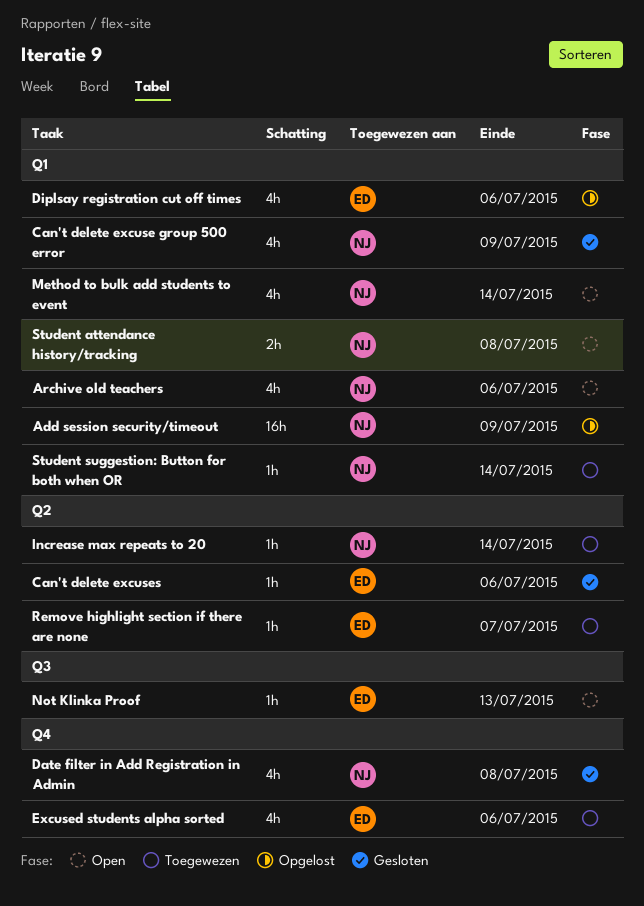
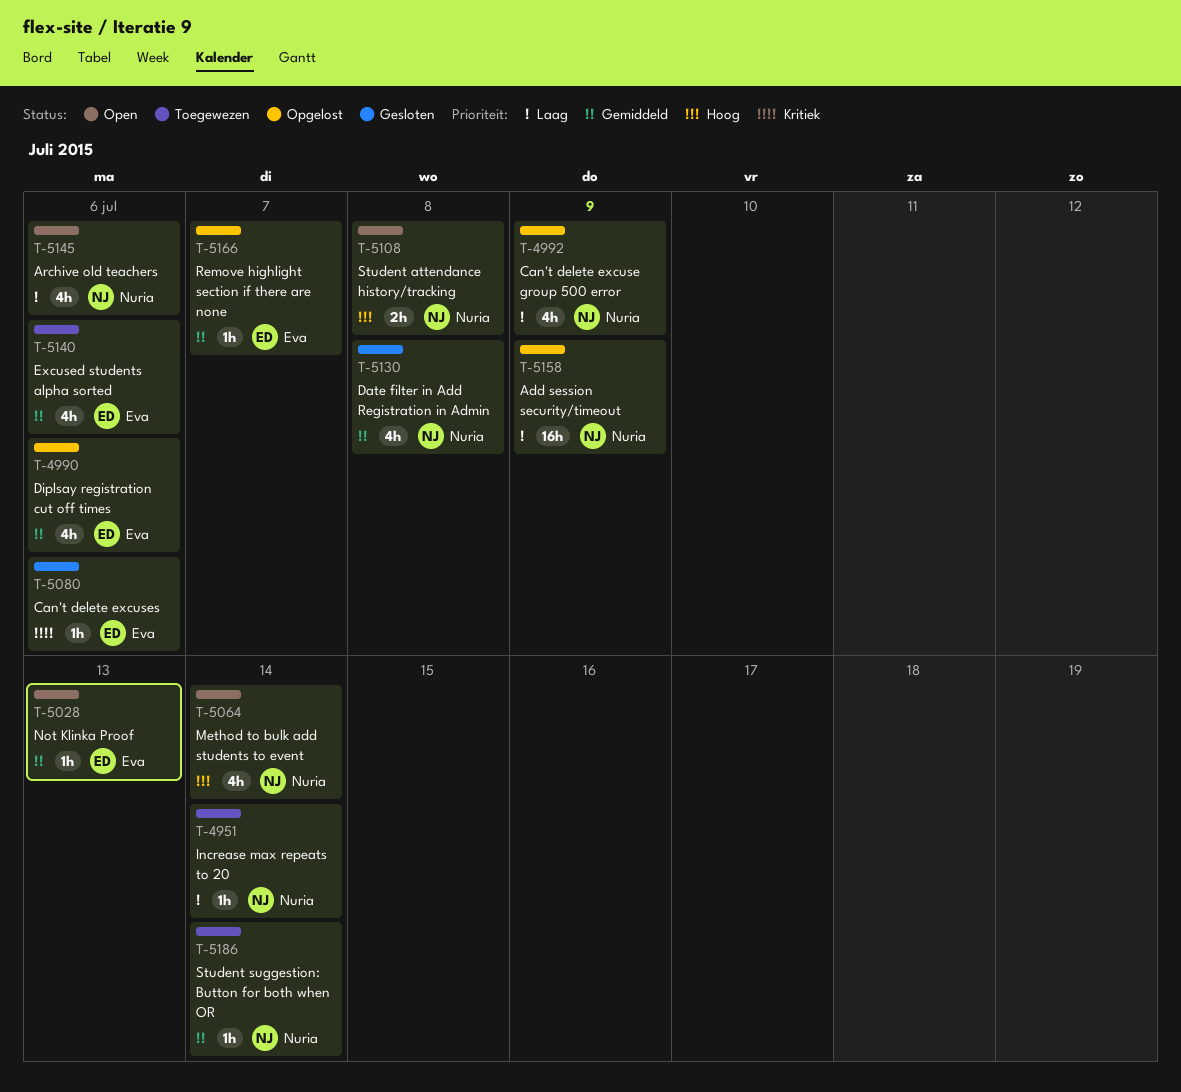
Can't delete excuse group 500 error, status: Gesloten -> Opgelost
Remove highlight section if there are none, status: Toegewezen -> Opgelost

